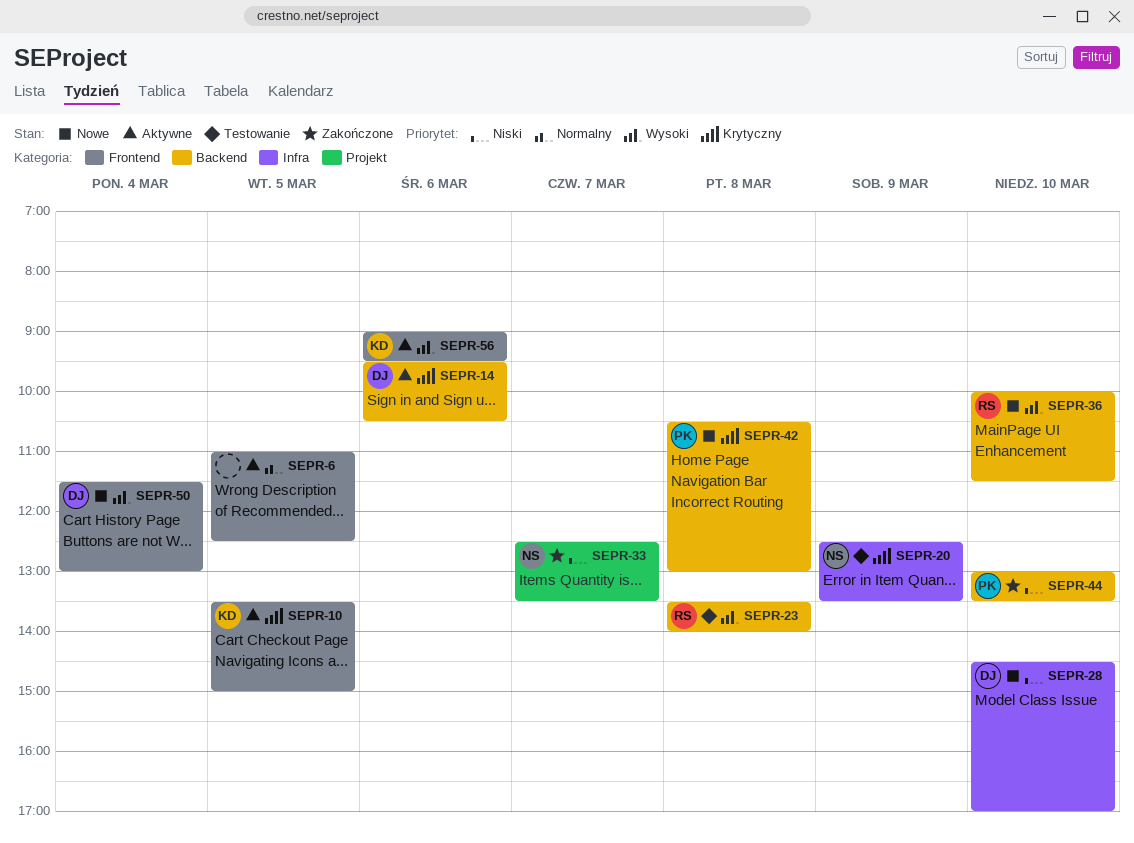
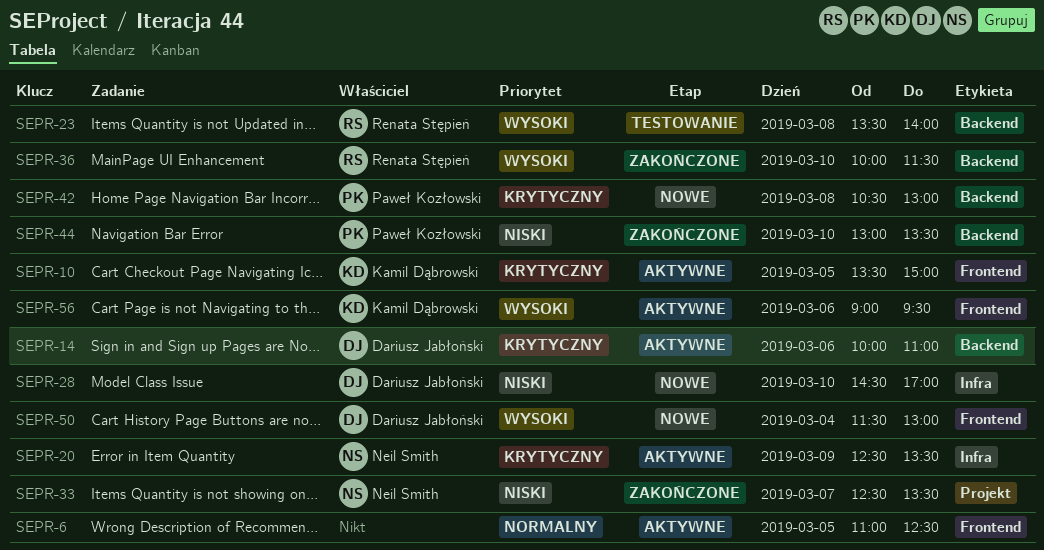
SEPR-14, begins: 09:30 -> 10:00
SEPR-14, ends: 10:30 -> 11:00
SEPR-20, status: Testowanie -> Aktywne
SEPR-36, status: Nowe -> Zakończone

